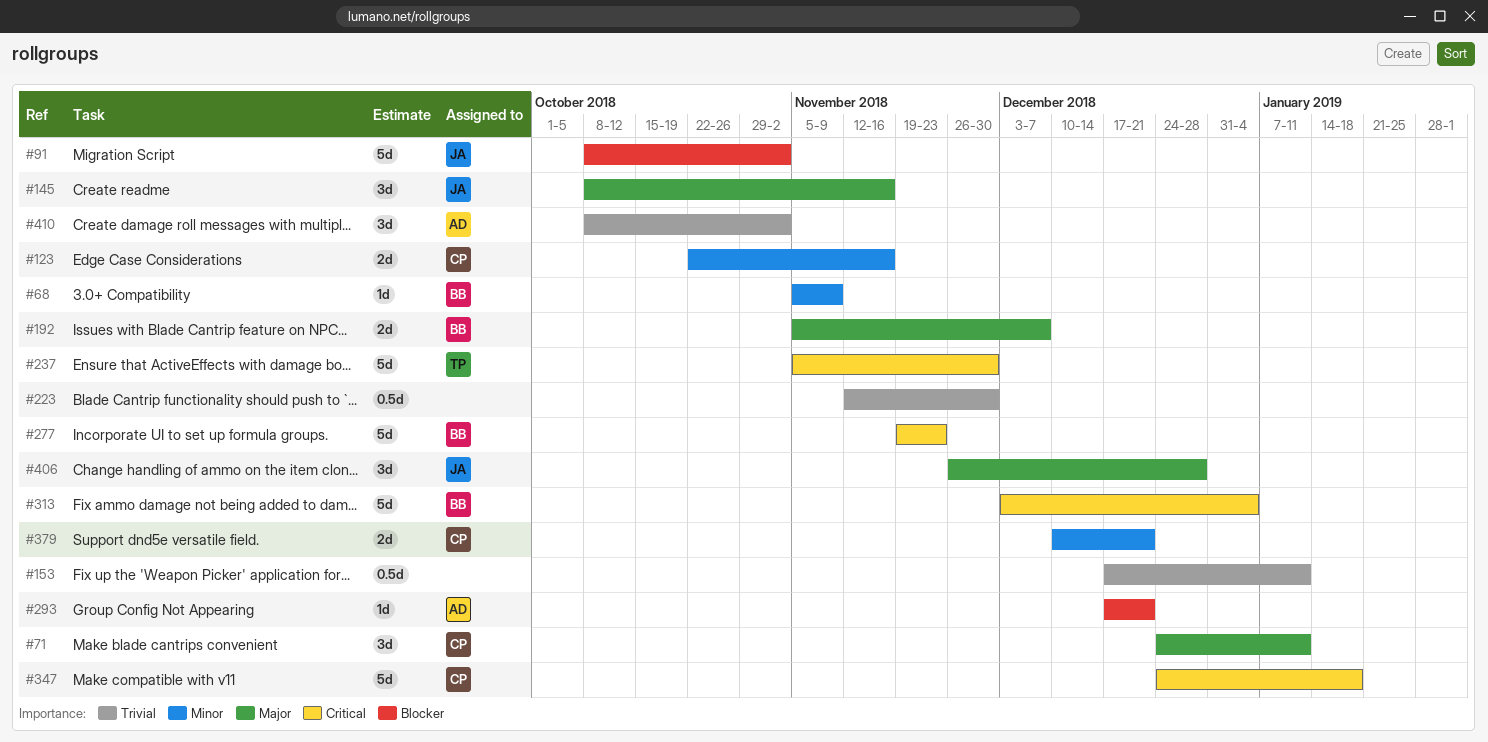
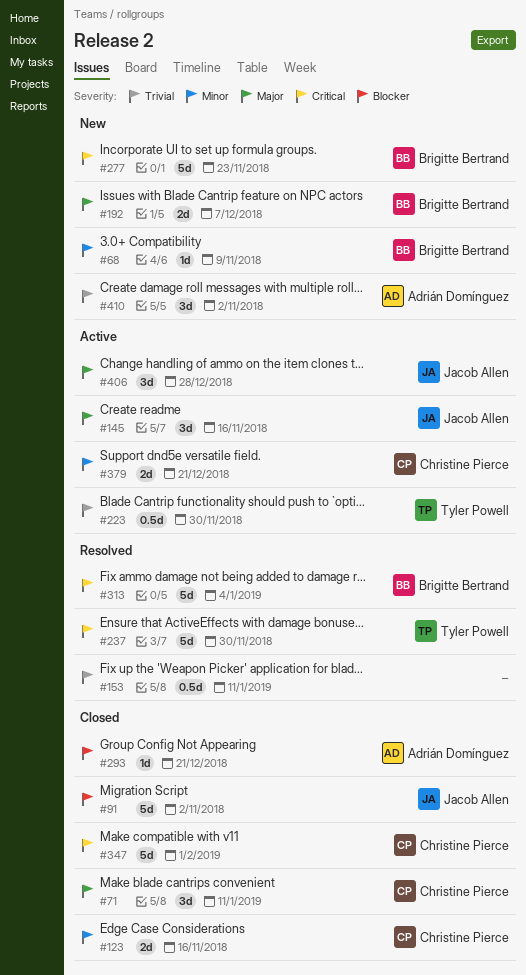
#223, owner: none -> Tyler Powell
#347, due: Jan 18 -> Feb 1

